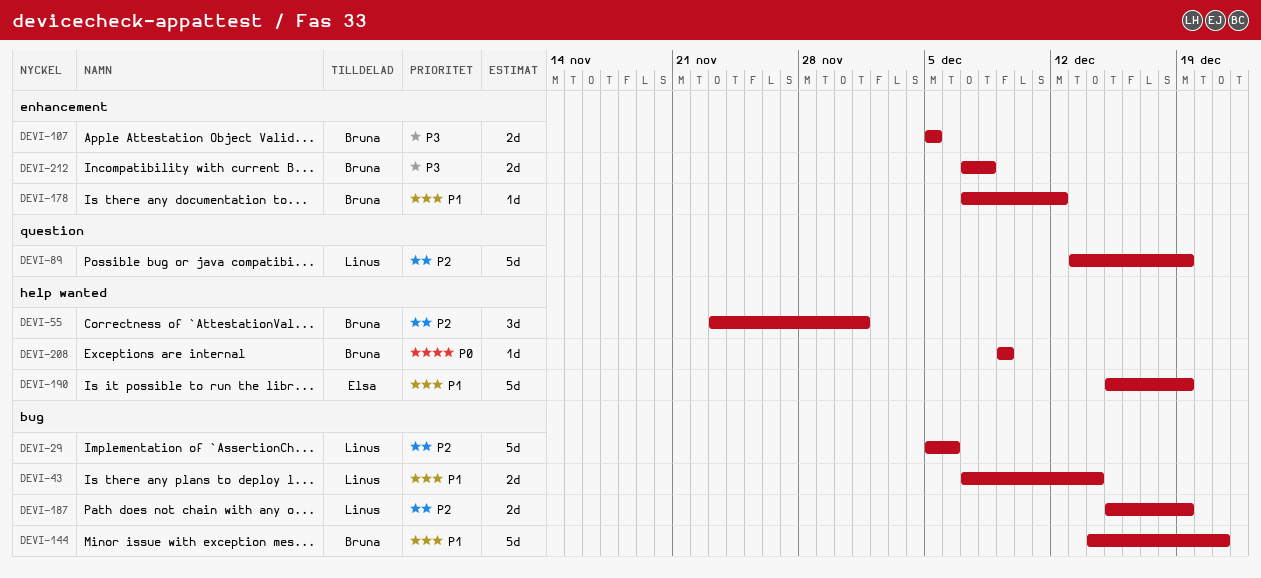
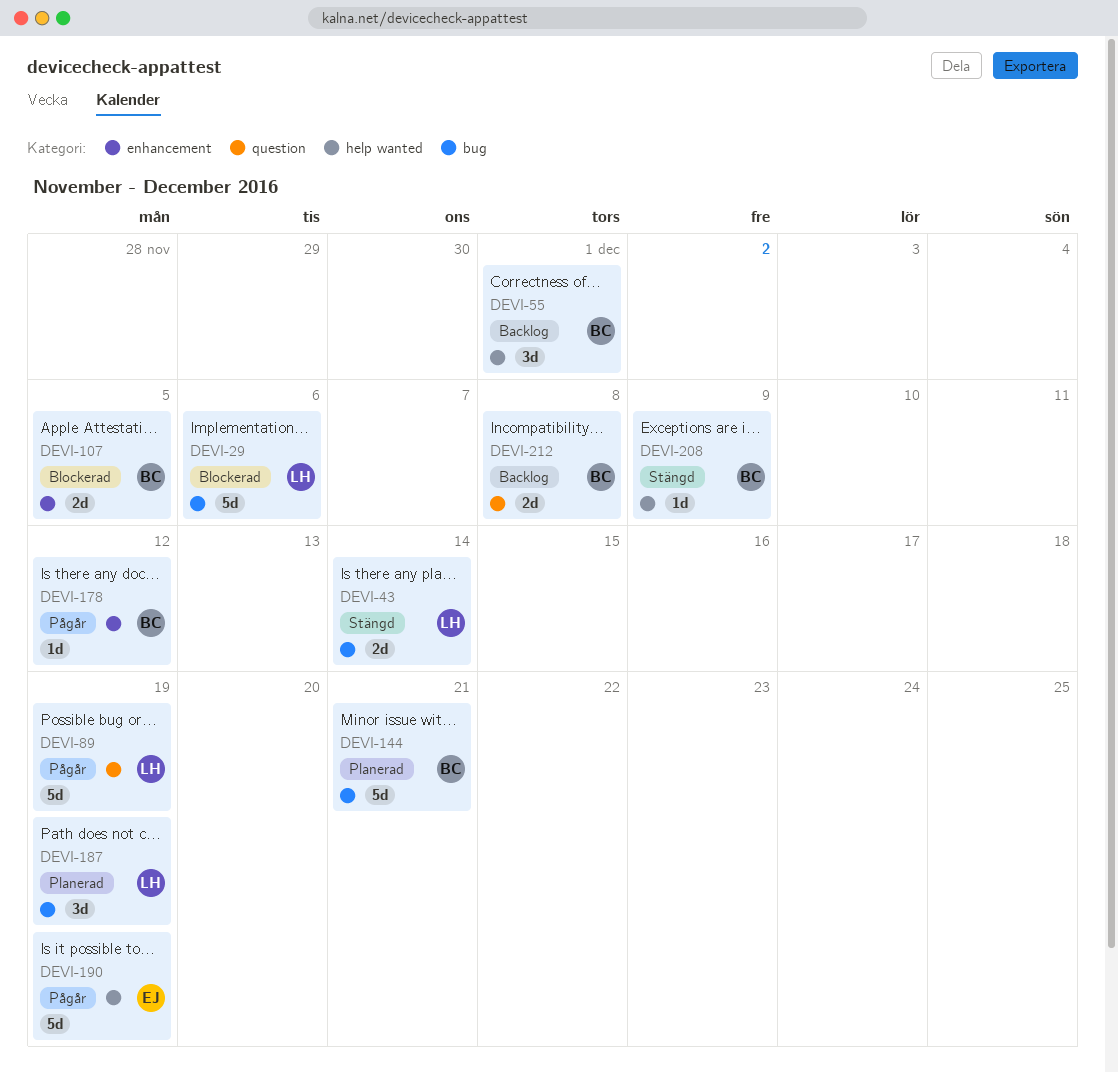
DEVI-187, estimate: 2d -> 3d
DEVI-212, label: enhancement -> question

